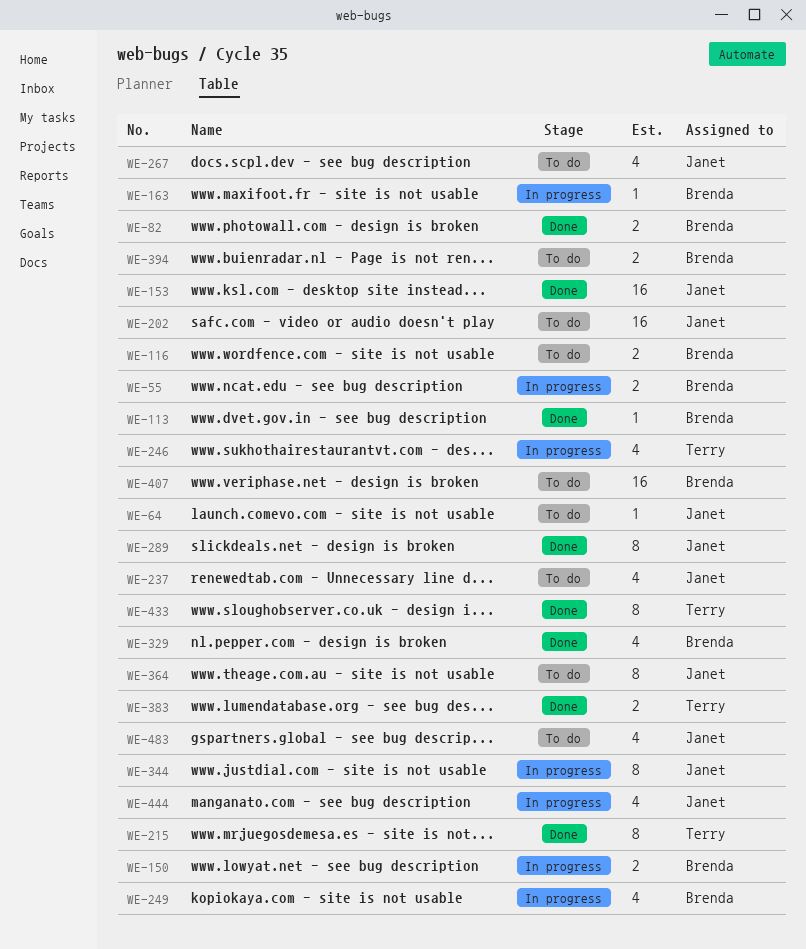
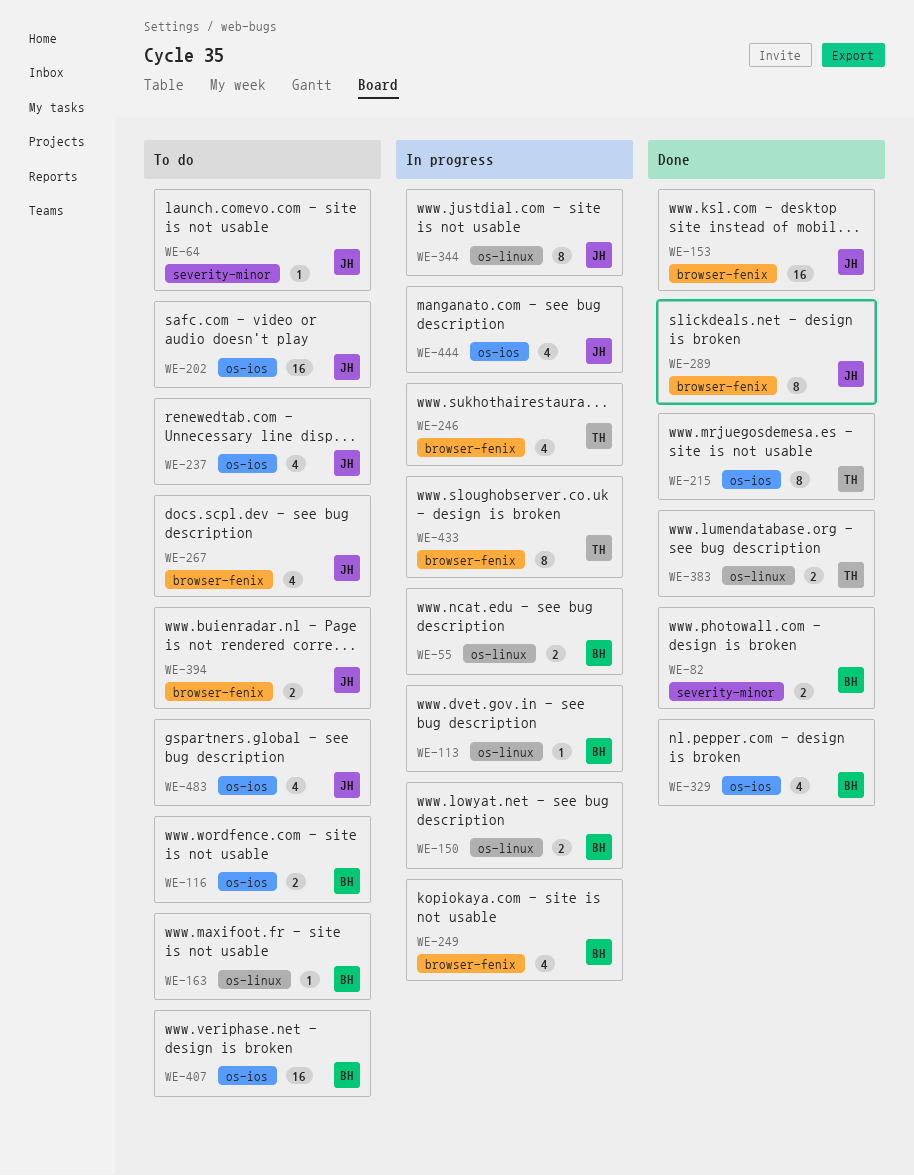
WE-113, status: Done -> In progress
WE-163, status: In progress -> To do
WE-364: present -> none
WE-394, owner: Brenda -> Janet
WE-433, status: Done -> In progress

